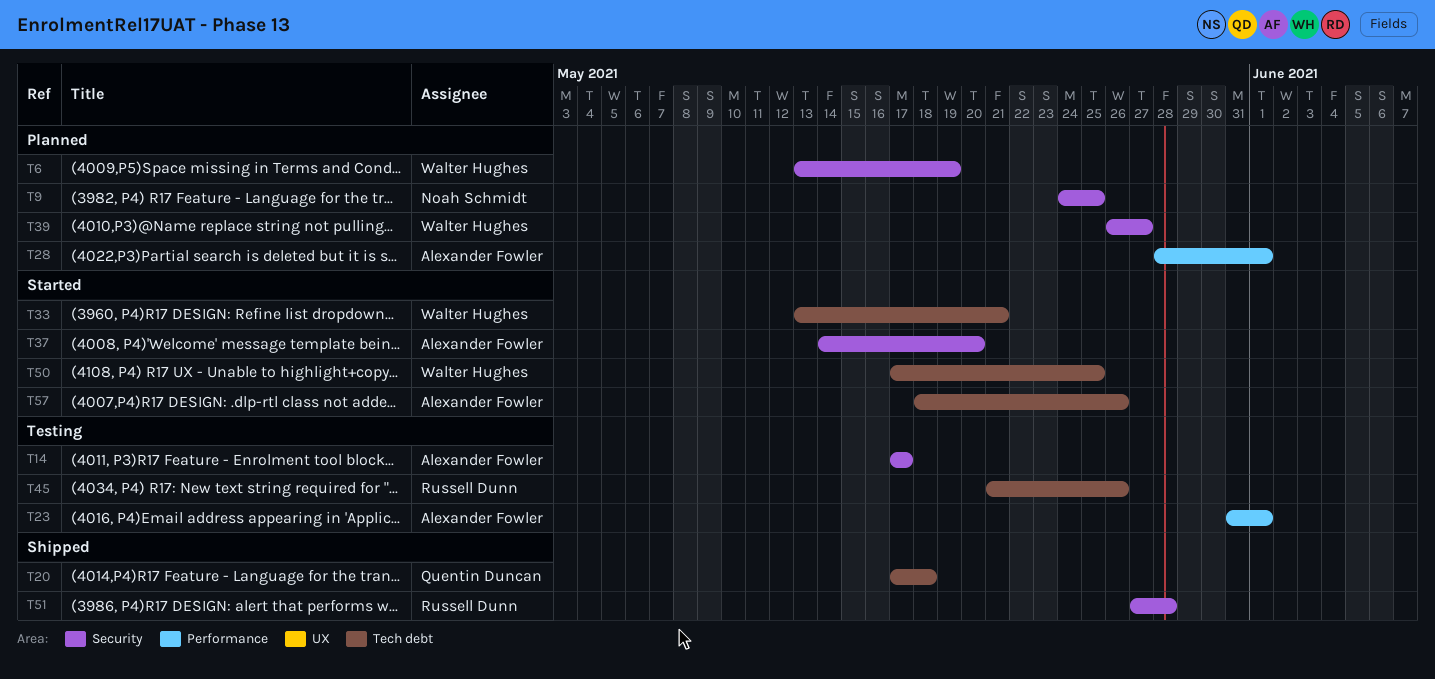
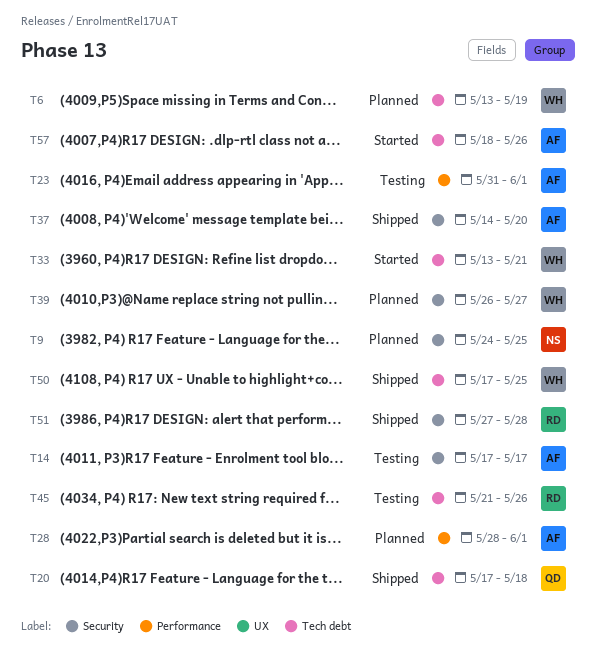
T6, label: Security -> Tech debt
T37, status: Started -> Shipped
T50, status: Started -> Shipped

